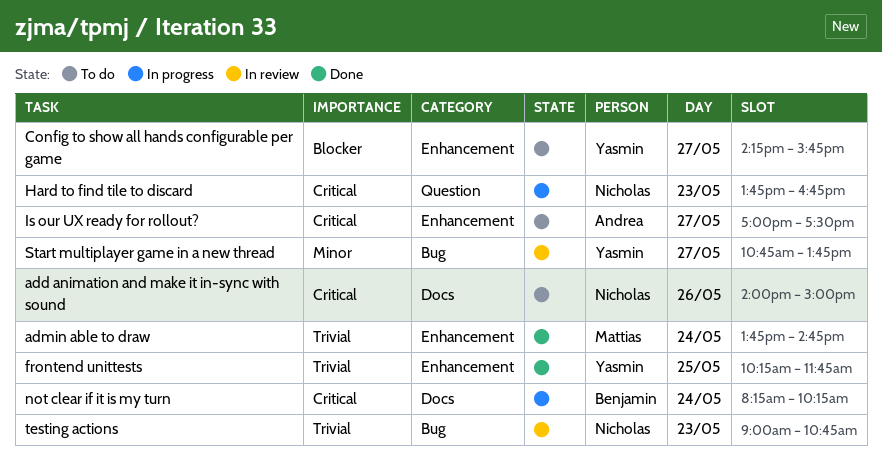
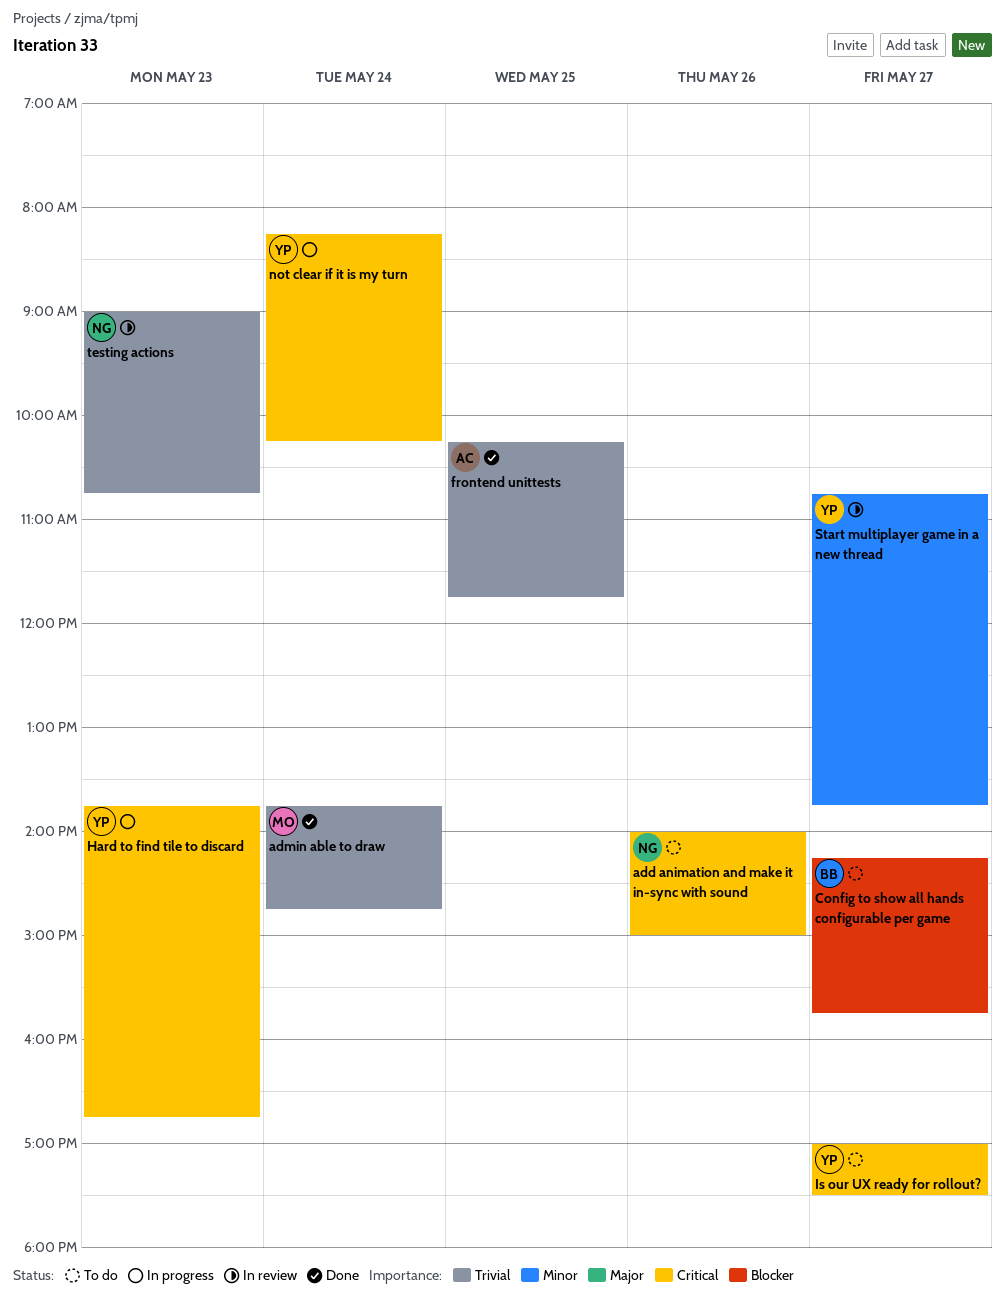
Config to show all hands configurable per game, owner: Yasmin -> Benjamin
frontend unittests, owner: Yasmin -> Andrea
Hard to find tile to discard, owner: Nicholas -> Yasmin
Is our UX ready for rollout?, owner: Andrea -> Yasmin
not clear if it is my turn, owner: Benjamin -> Yasmin

